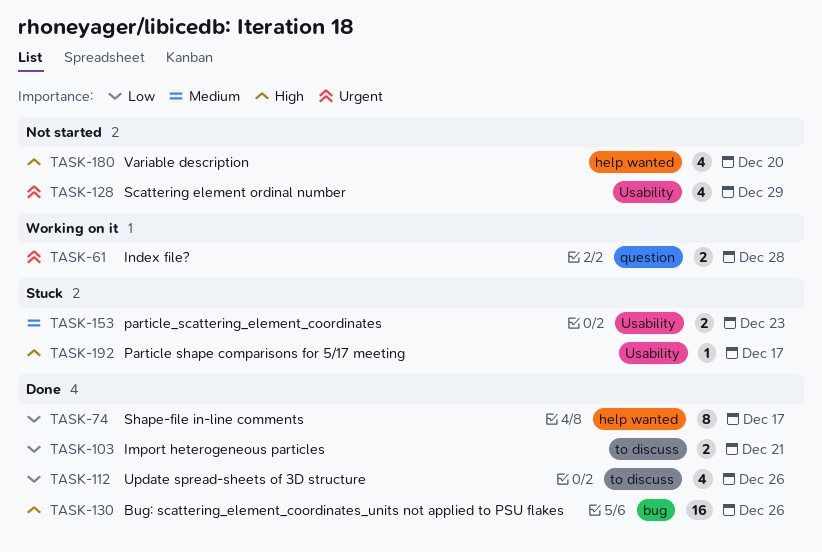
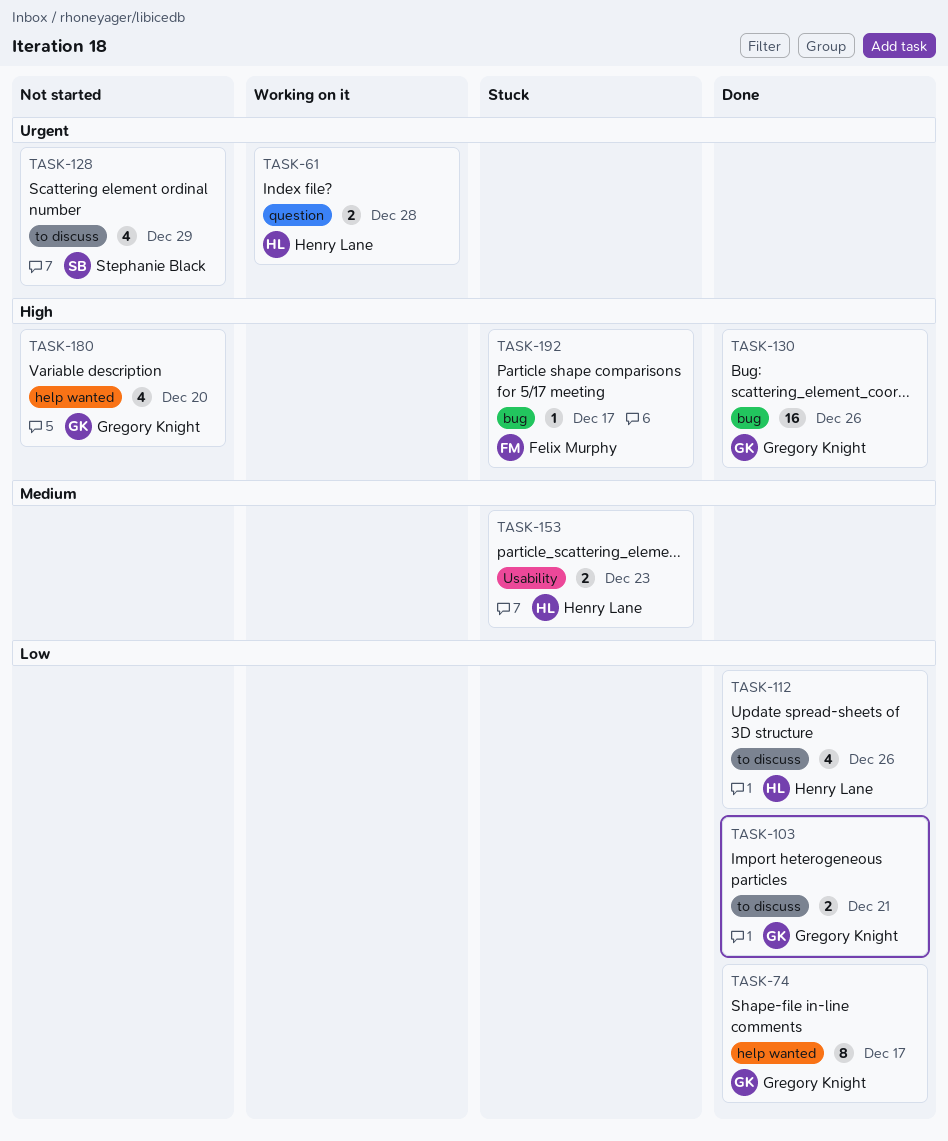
TASK-128, label: Usability -> to discuss
TASK-192, label: Usability -> bug

